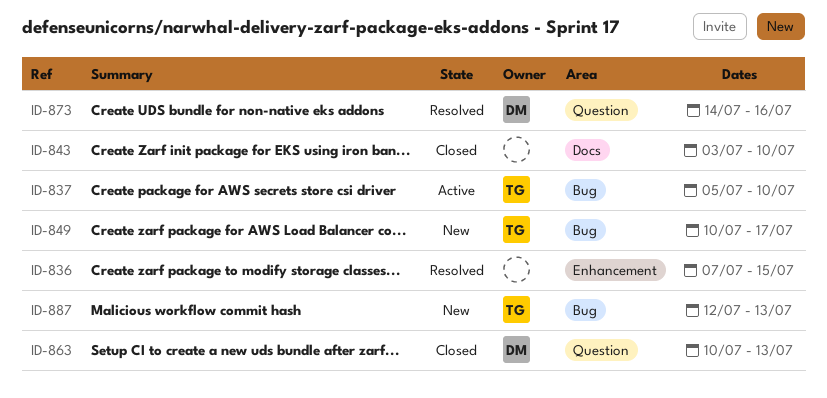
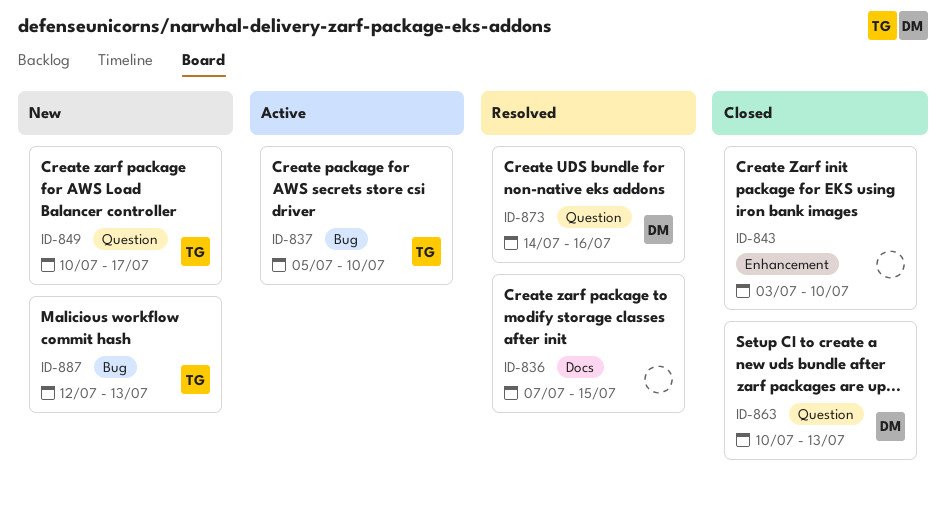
ID-836, label: Enhancement -> Docs
ID-843, label: Docs -> Enhancement
ID-849, label: Bug -> Question

